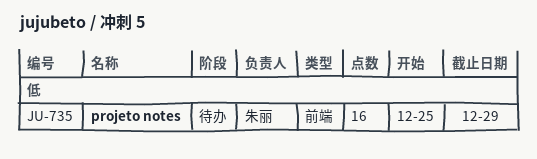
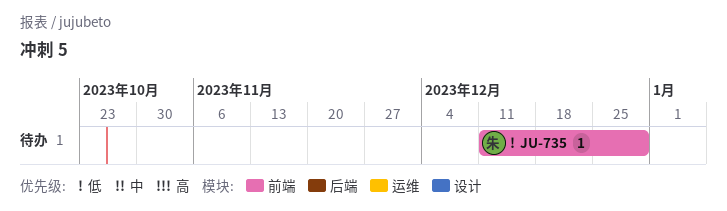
JU-735, estimate: 16 -> 1
JU-735, start: Dec 25 -> Dec 11

